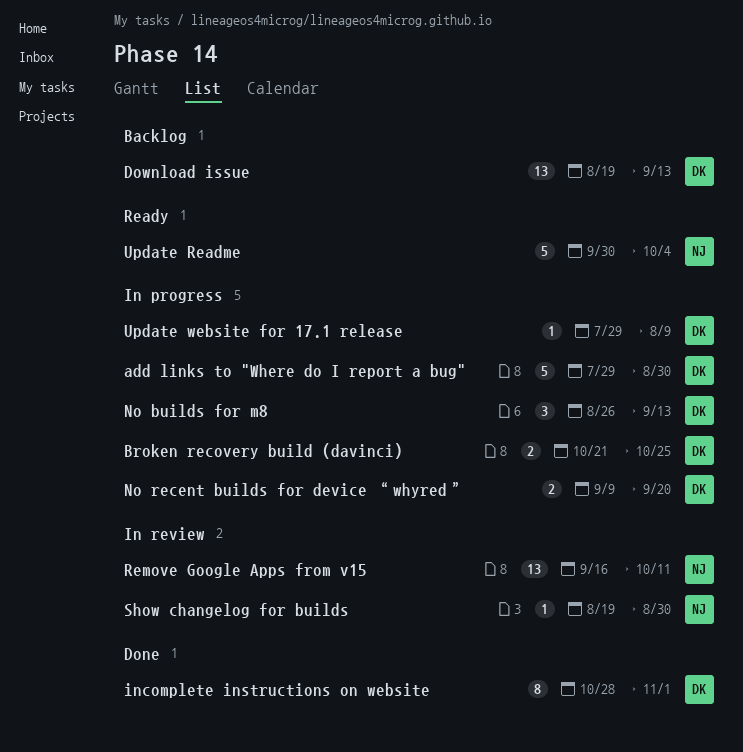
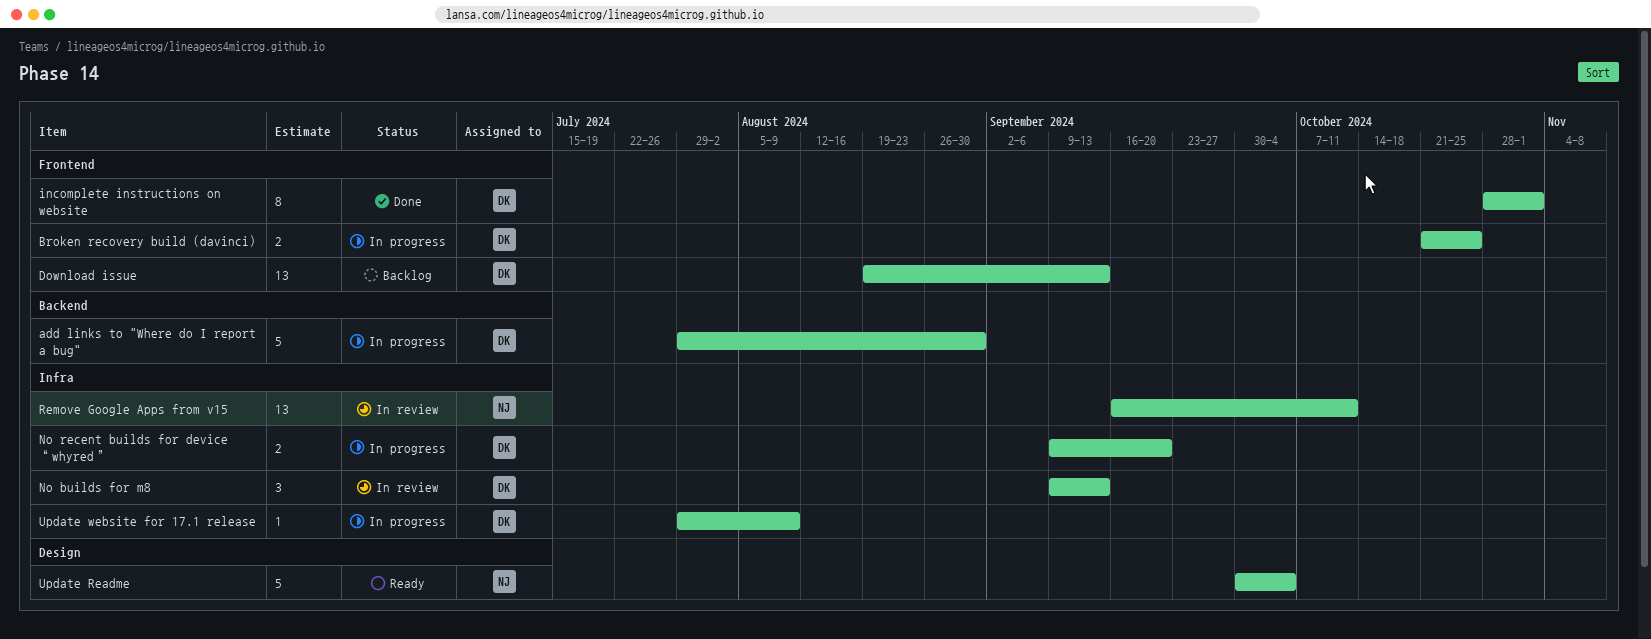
No builds for m8, status: In progress -> In review
No builds for m8, start: Aug 26 -> Sep 9
Show changelog for builds: present -> none

